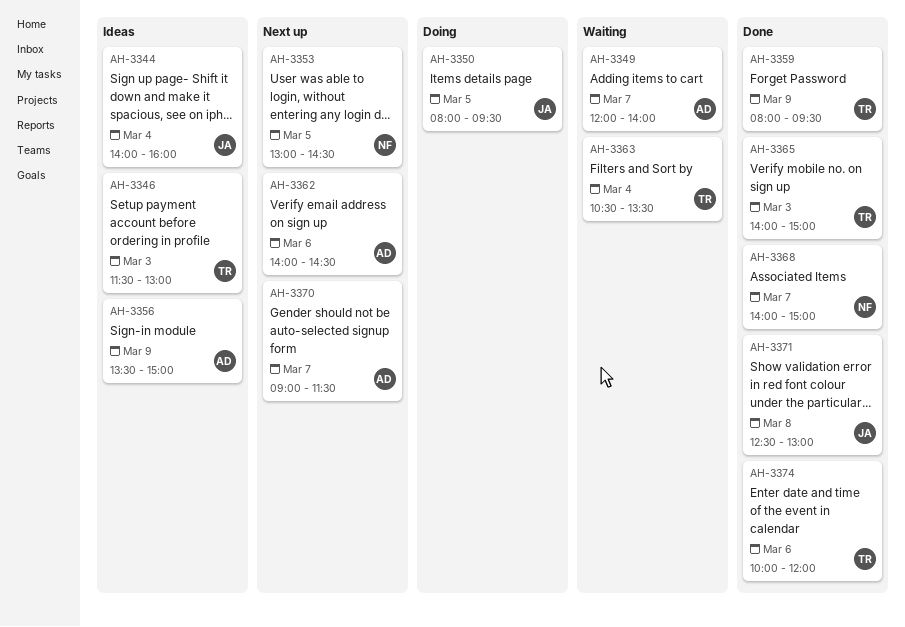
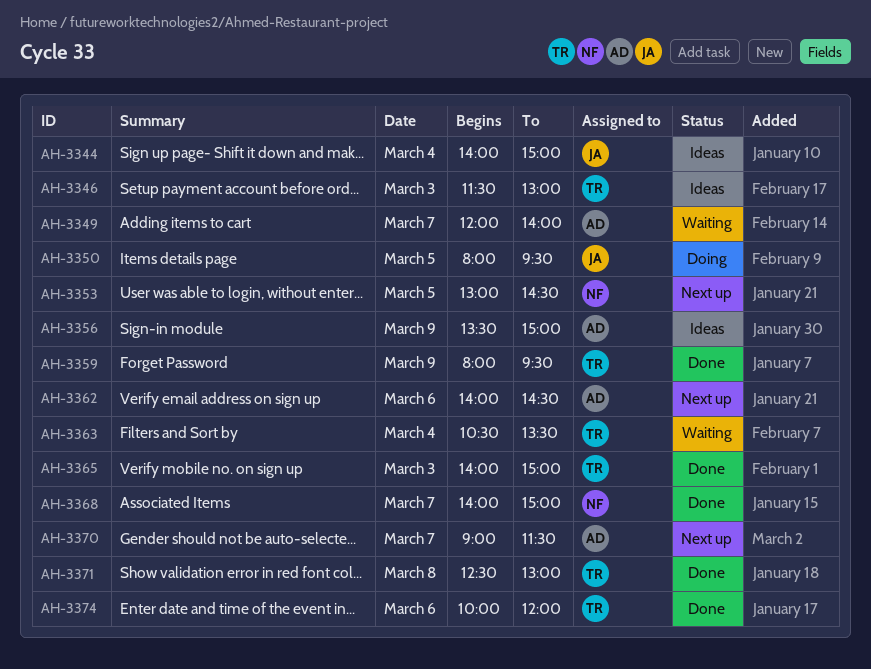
AH-3344, ends: 16:00 -> 15:00
AH-3371, owner: JA -> TR

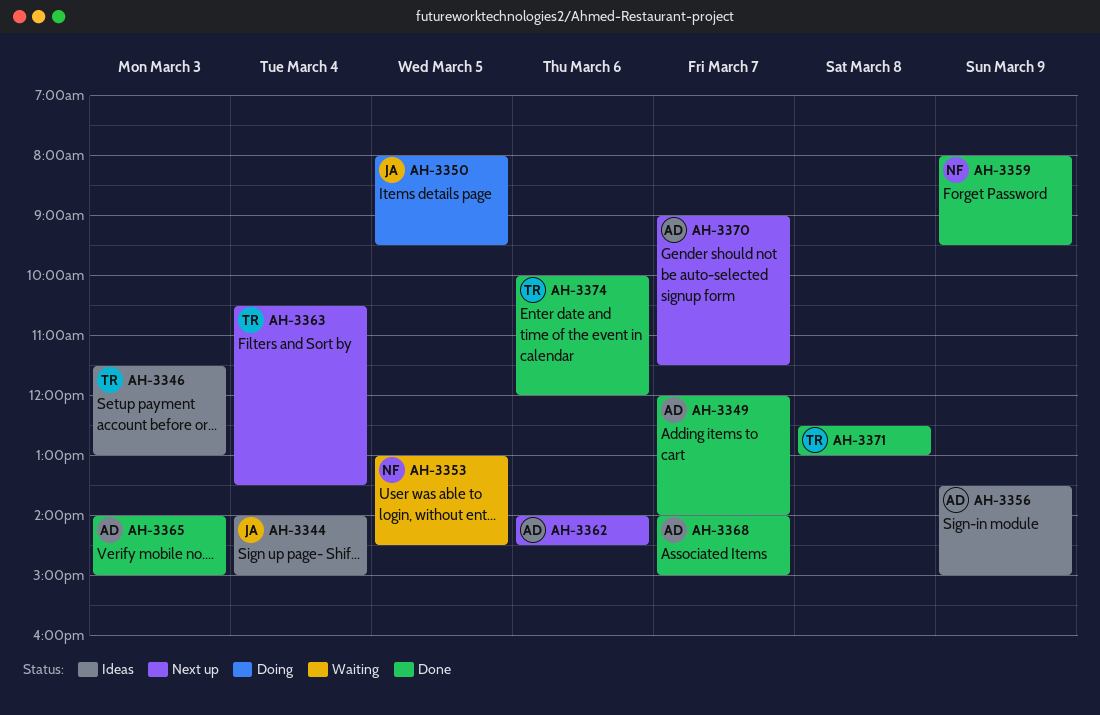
AH-3349, status: Waiting -> Done
AH-3353, status: Next up -> Waiting
AH-3359, owner: TR -> NF
AH-3363, status: Waiting -> Next up
AH-3365, owner: TR -> AD
AH-3368, owner: NF -> AD

